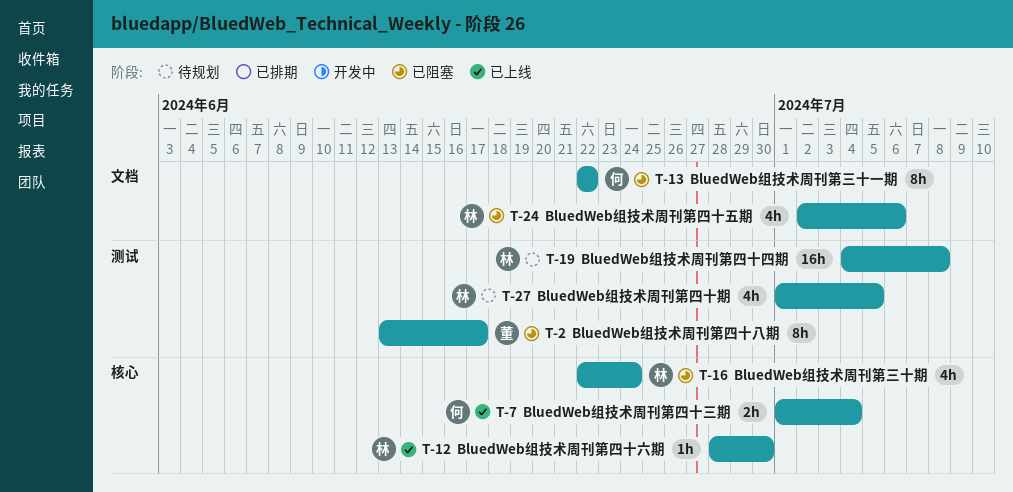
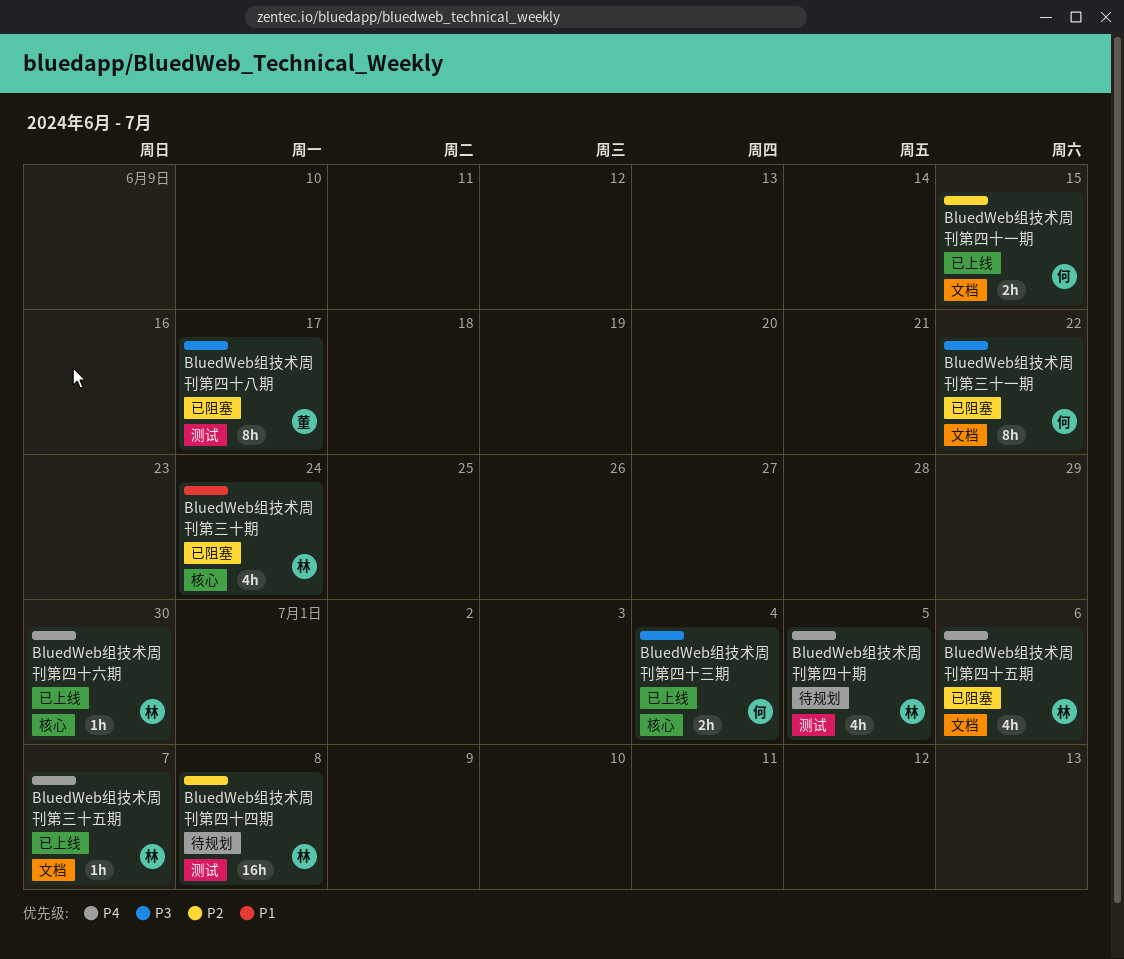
BluedWeb组技术周刊第三十五期: none -> present
BluedWeb组技术周刊第四十一期: none -> present

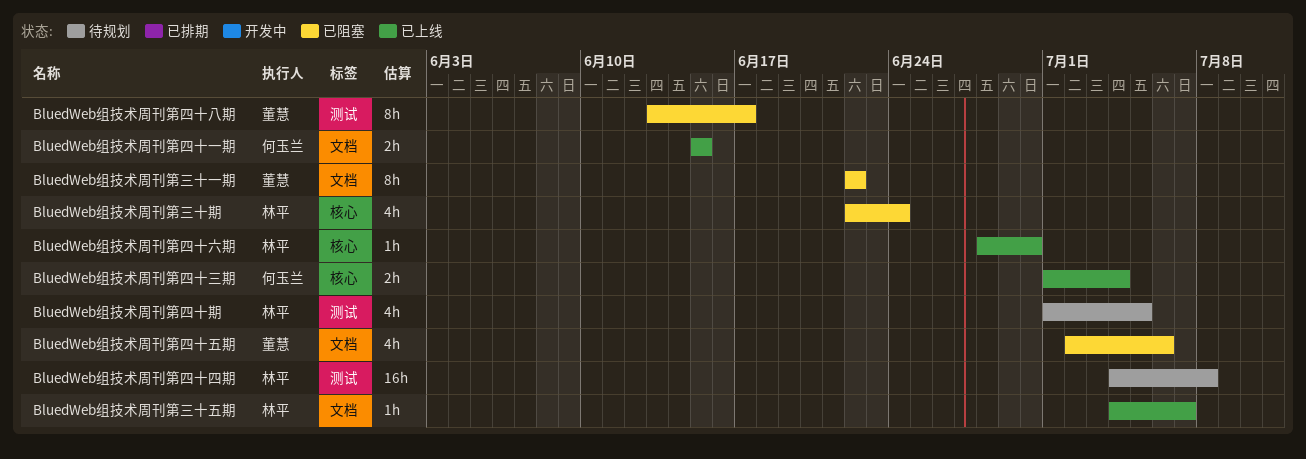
BluedWeb组技术周刊第三十一期, owner: 何玉兰 -> 董慧
BluedWeb组技术周刊第四十五期, owner: 林平 -> 董慧

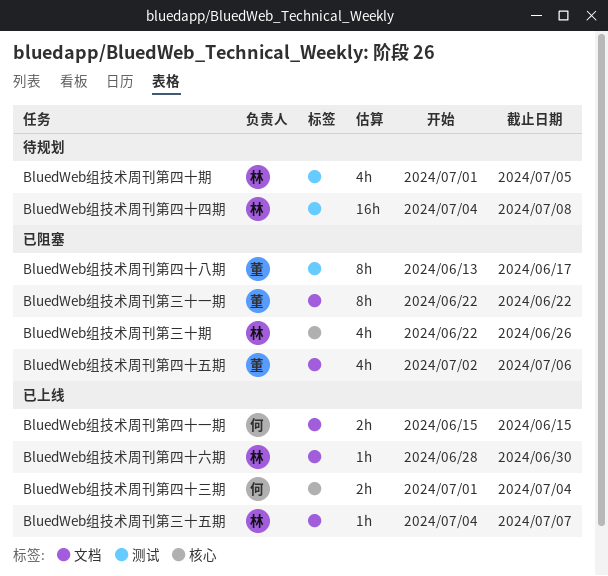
BluedWeb组技术周刊第三十期, due: Jun 24 -> Jun 26
BluedWeb组技术周刊第四十六期, label: 核心 -> 文档

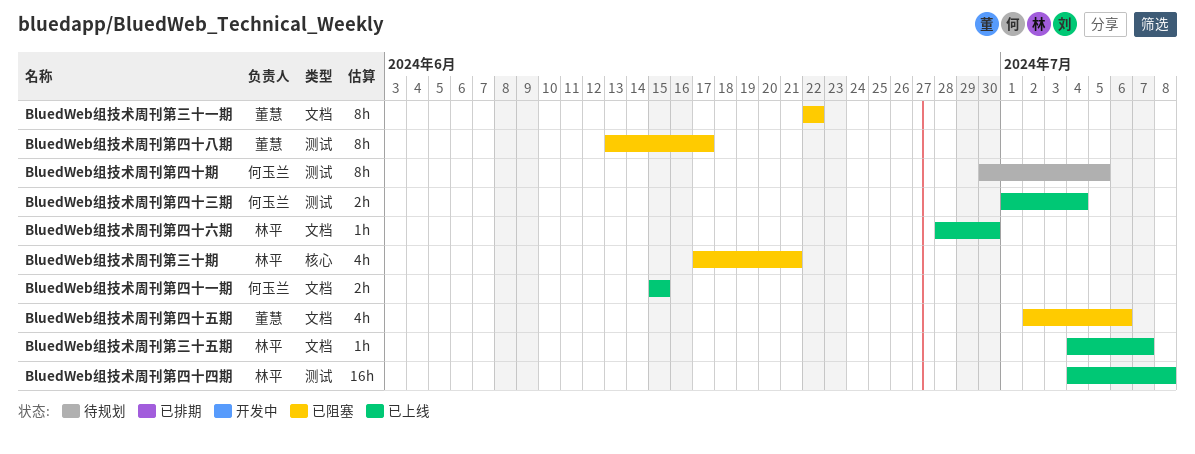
BluedWeb组技术周刊第三十期, start: Jun 22 -> Jun 17
BluedWeb组技术周刊第三十期, due: Jun 26 -> Jun 21
BluedWeb组技术周刊第四十三期, label: 核心 -> 测试
BluedWeb组技术周刊第四十四期, status: 待规划 -> 已上线
BluedWeb组技术周刊第四十期, owner: 林平 -> 何玉兰
BluedWeb组技术周刊第四十期, estimate: 4h -> 8h
BluedWeb组技术周刊第四十期, start: Jul 1 -> Jun 30

